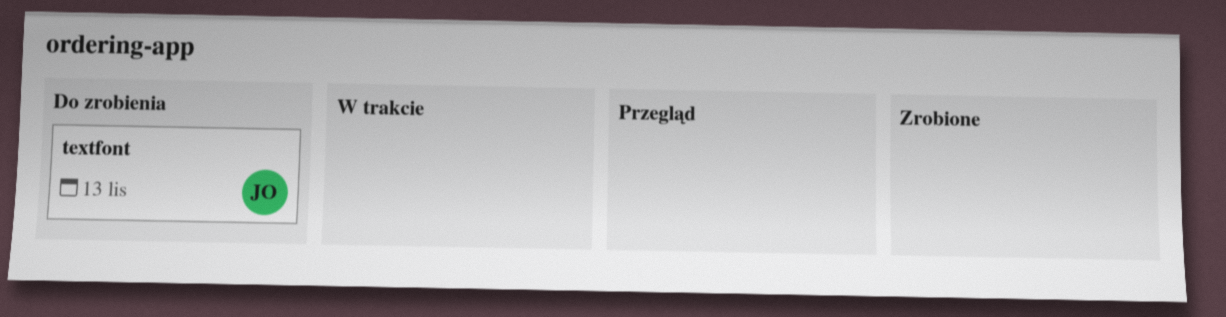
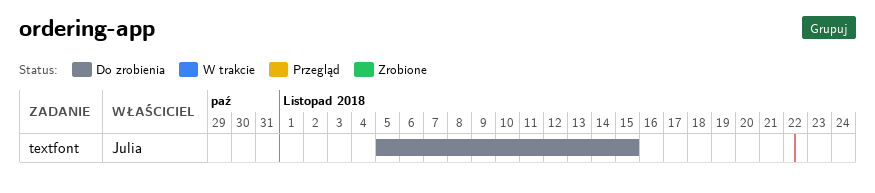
textfont, due: Nov 13 -> Nov 15

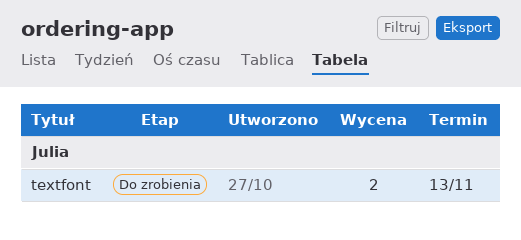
textfont, due: Nov 15 -> Nov 13

